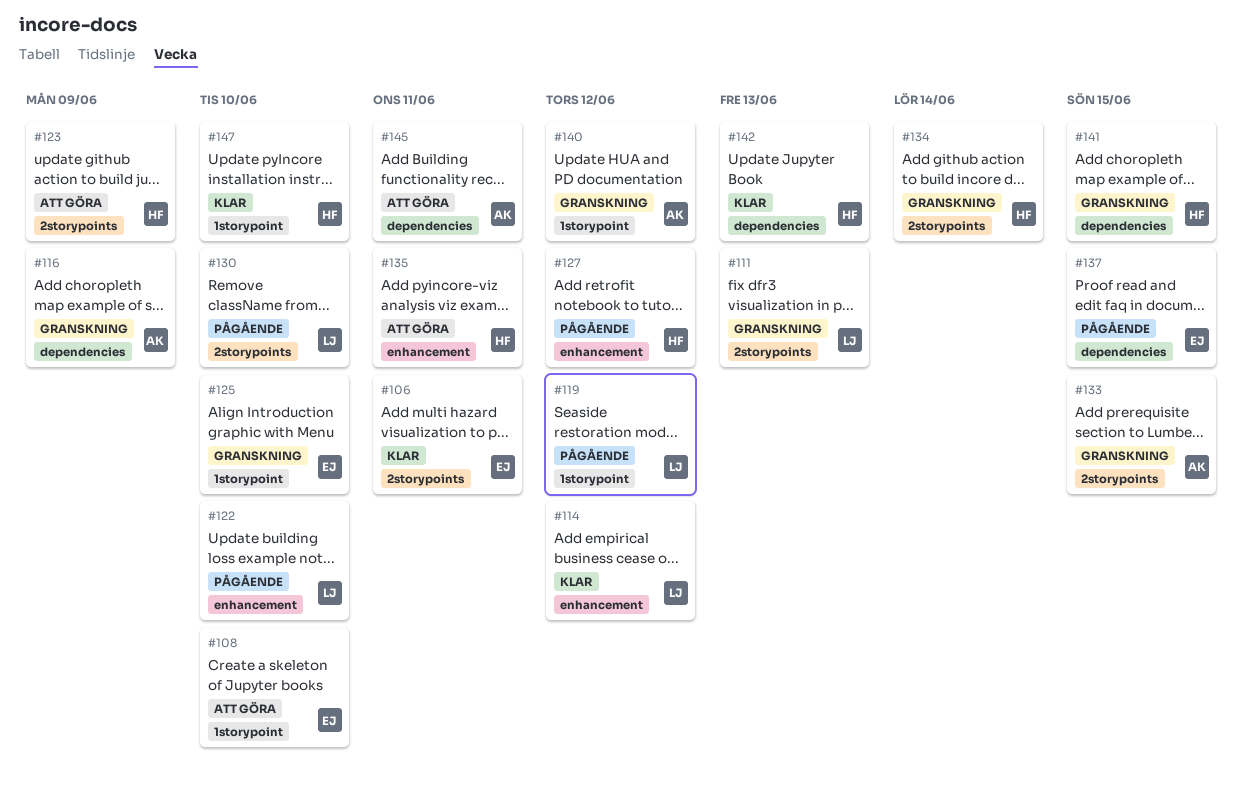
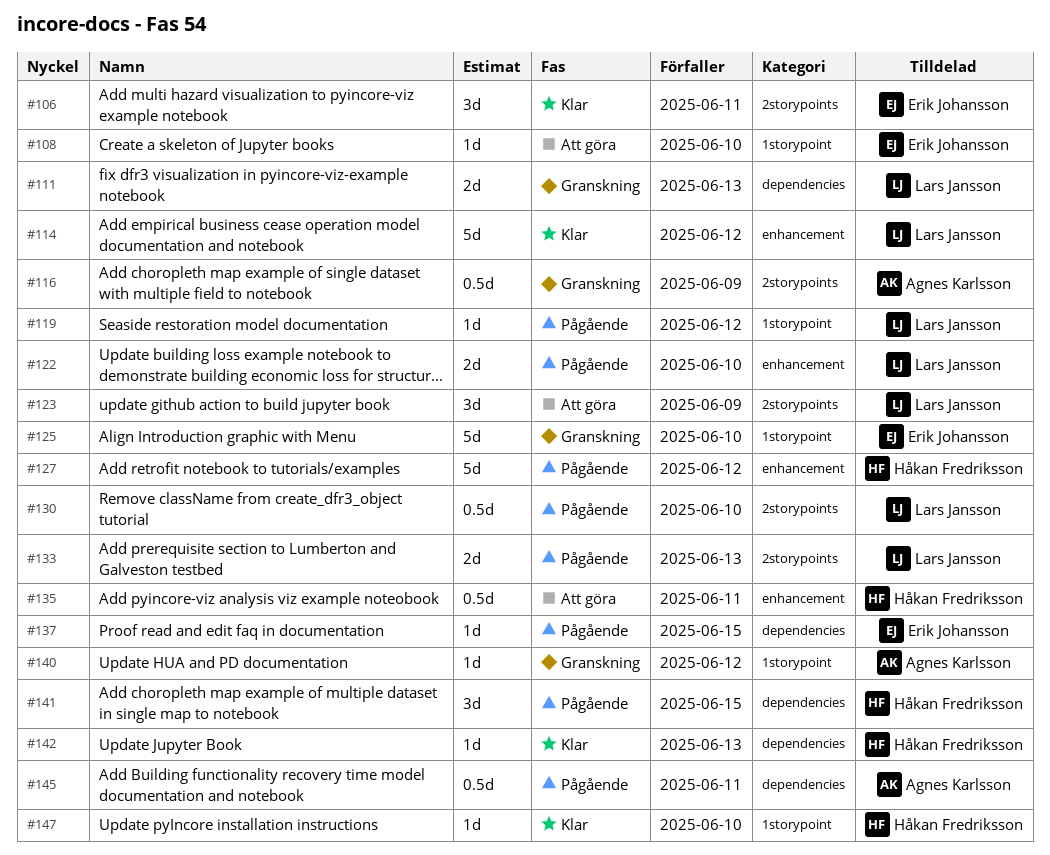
#111, label: 2storypoints -> dependencies
#116, label: dependencies -> 2storypoints
#123, owner: Håkan Fredriksson -> Lars Jansson
#133, status: Granskning -> Pågående
#133, owner: Agnes Karlsson -> Lars Jansson
#133, due: Jun 15 -> Jun 13
#134: present -> none
#141, status: Granskning -> Pågående
#145, status: Att göra -> Pågående

